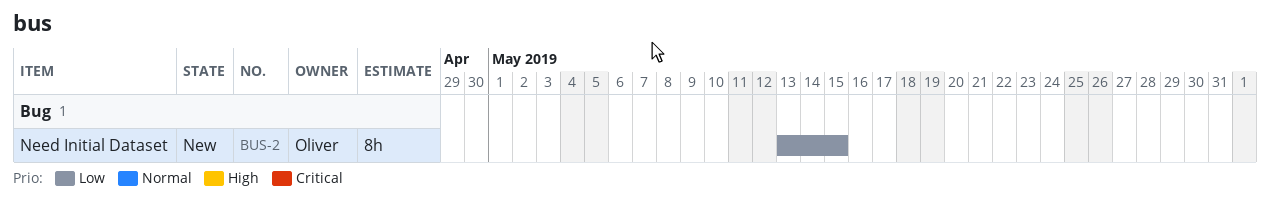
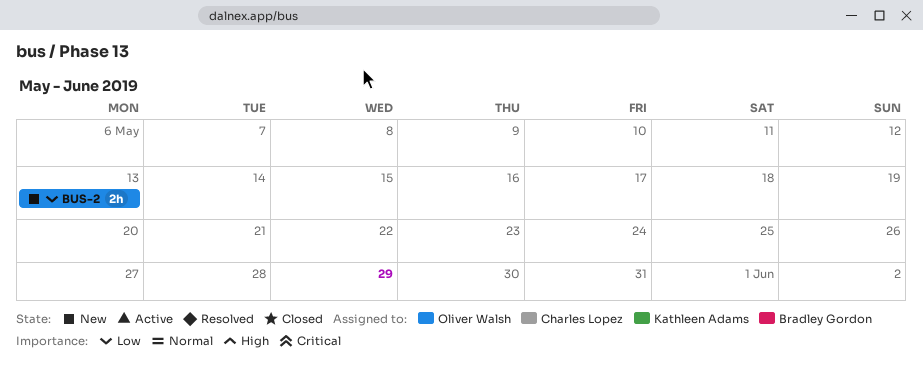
BUS-2, estimate: 8h -> 2h
BUS-2, due: May 15 -> May 13

